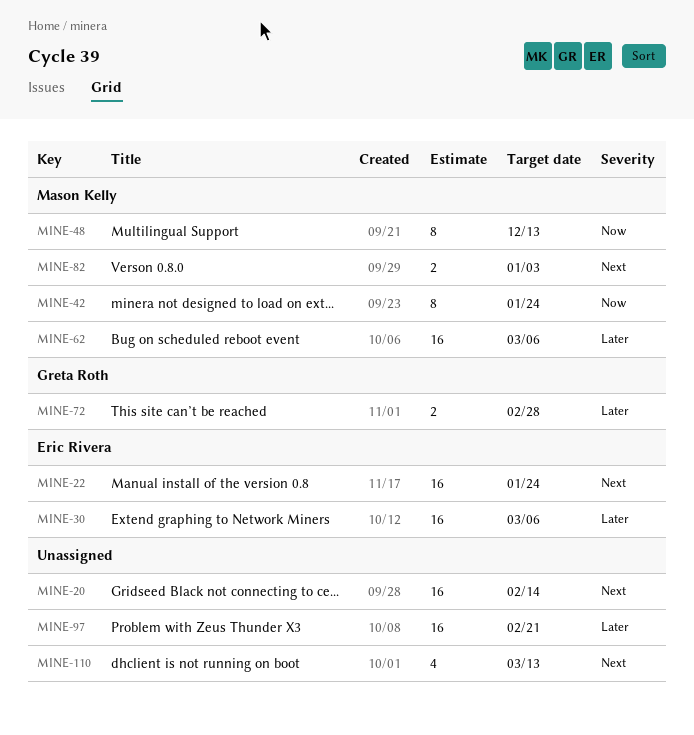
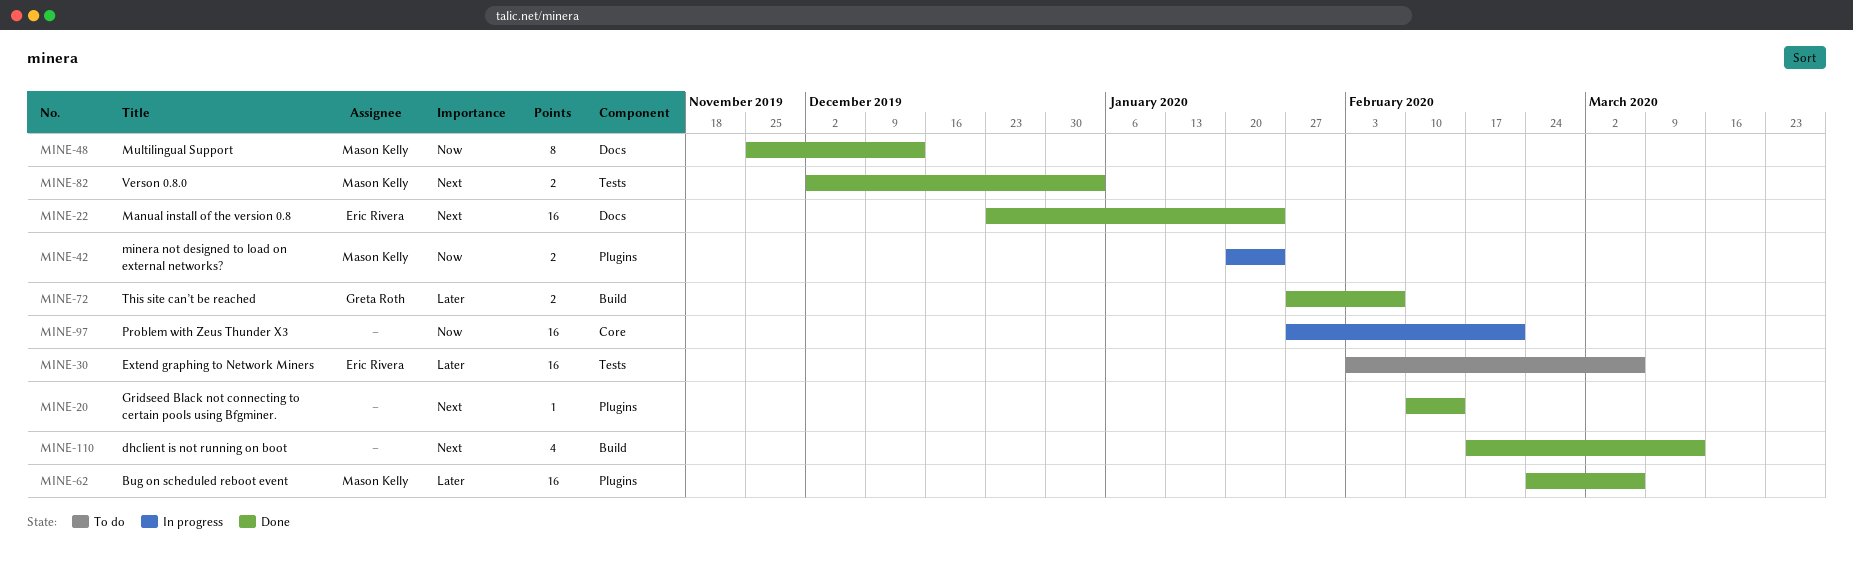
MINE-20, estimate: 16 -> 1
MINE-42, estimate: 8 -> 2
MINE-72, due: Feb 28 -> Feb 7
MINE-97, priority: Later -> Now

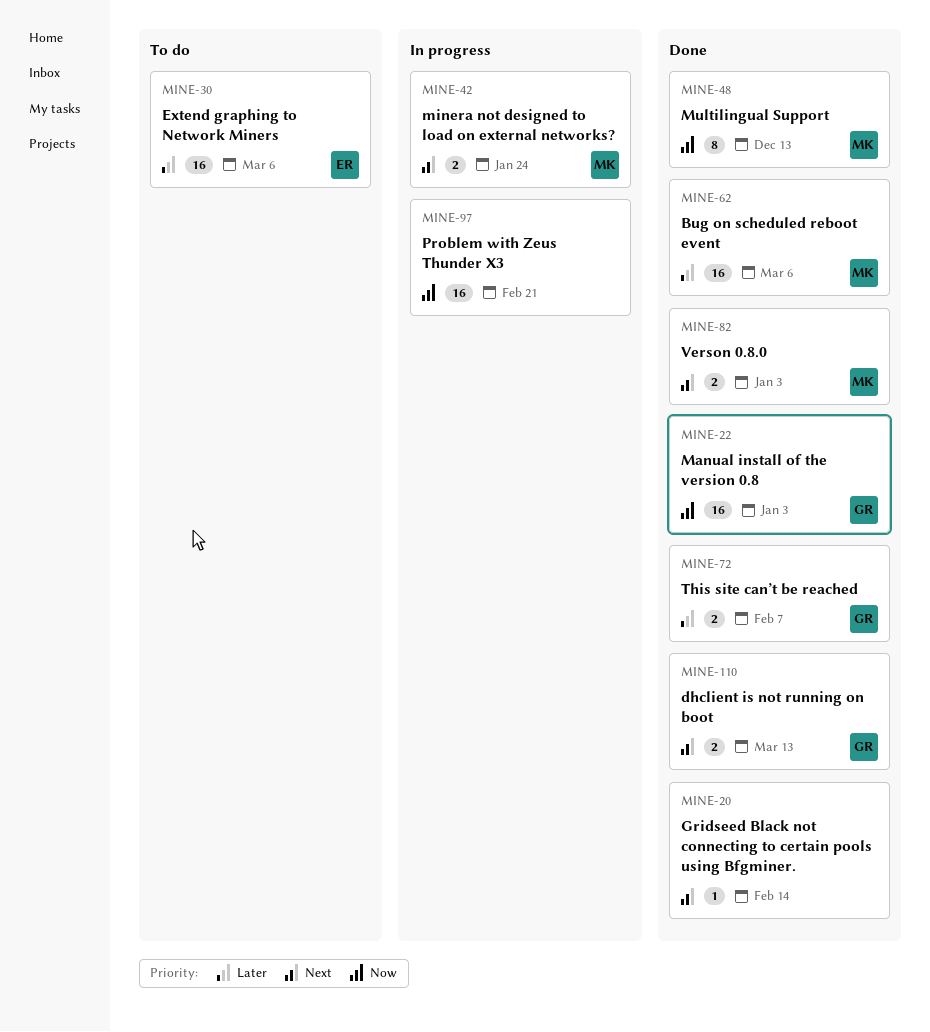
MINE-22, owner: Eric Rivera -> Greta Roth
MINE-22, priority: Next -> Now
MINE-22, due: Jan 24 -> Jan 3
MINE-42, priority: Now -> Next
MINE-110, owner: none -> Greta Roth
MINE-110, estimate: 4 -> 2

